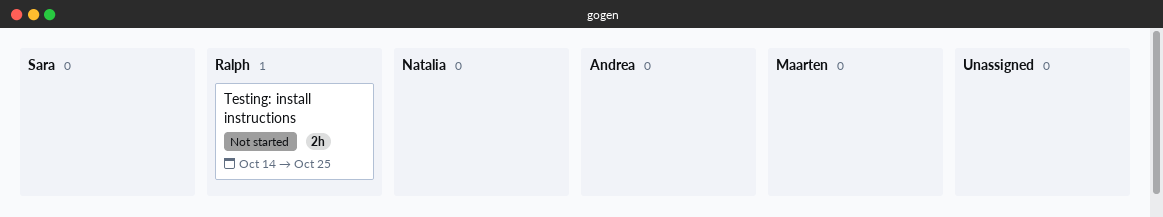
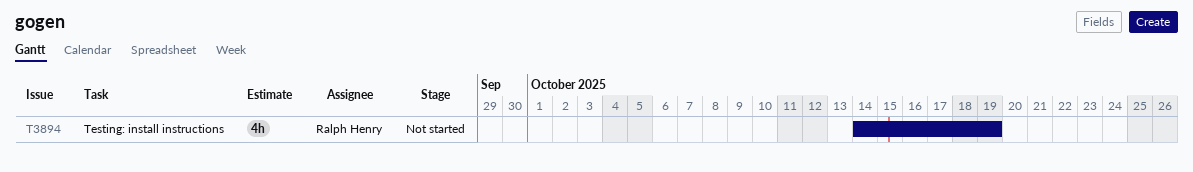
Testing: install instructions, estimate: 2h -> 4h
Testing: install instructions, due: Oct 25 -> Oct 19

